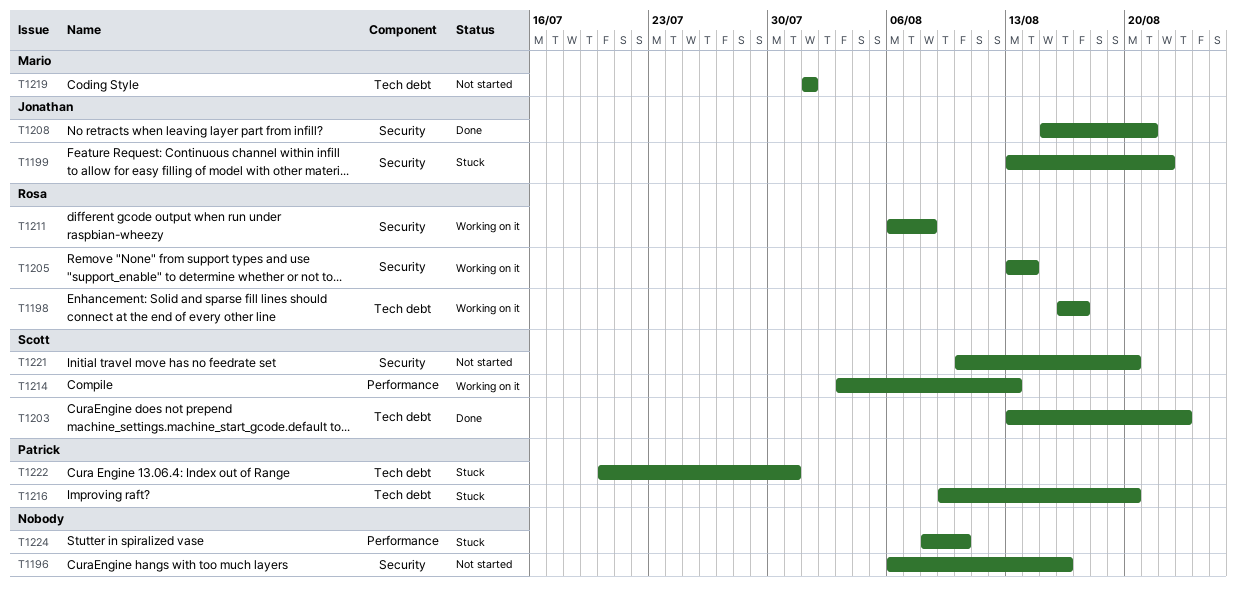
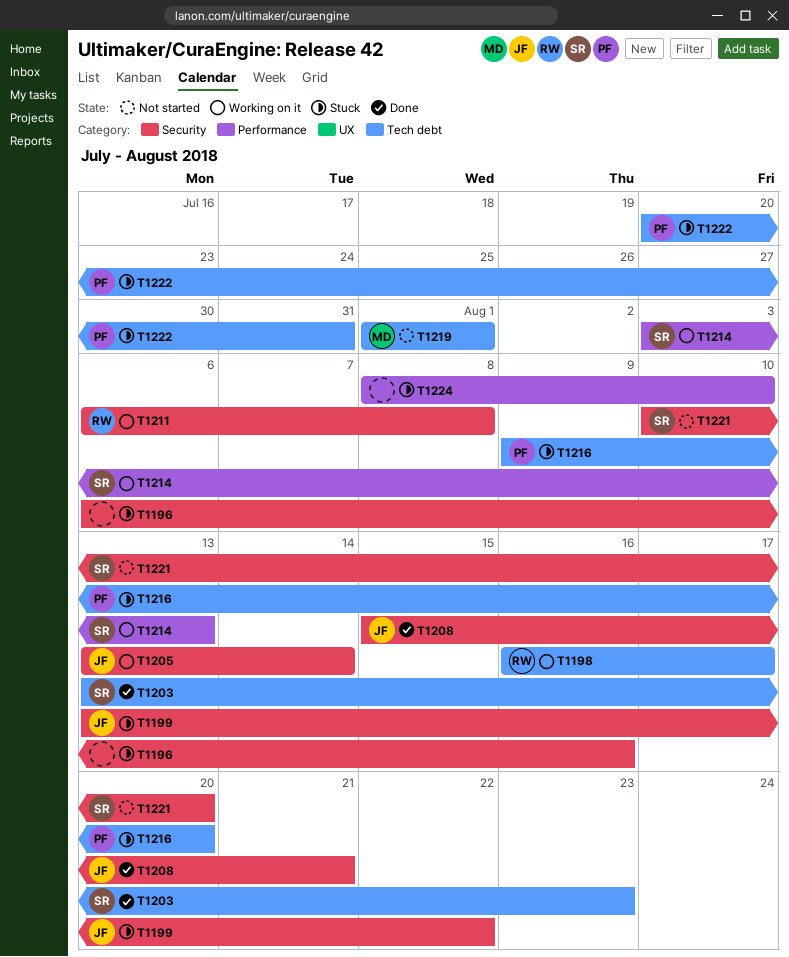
T1196, status: Not started -> Stuck
T1205, owner: Rosa -> Jonathan

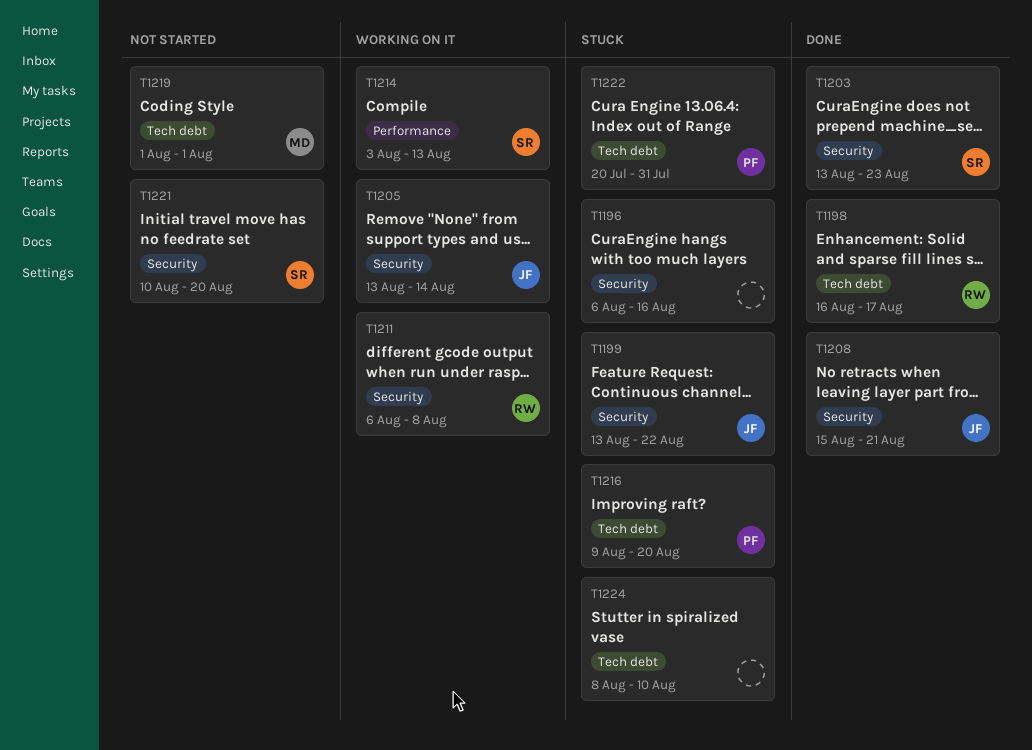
T1198, status: Working on it -> Done
T1203, label: Tech debt -> Security
T1224, label: Performance -> Tech debt

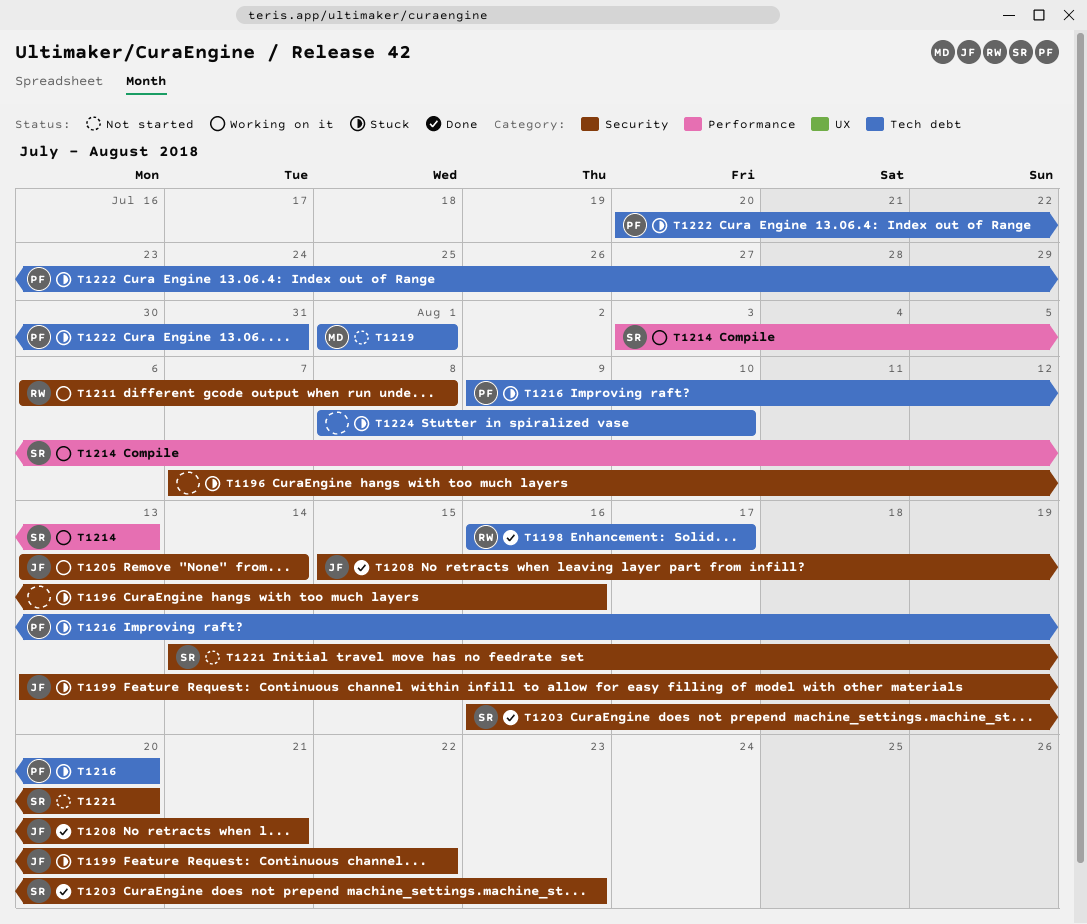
T1196, start: Aug 6 -> Aug 7
T1203, start: Aug 13 -> Aug 16
T1221, start: Aug 10 -> Aug 14

